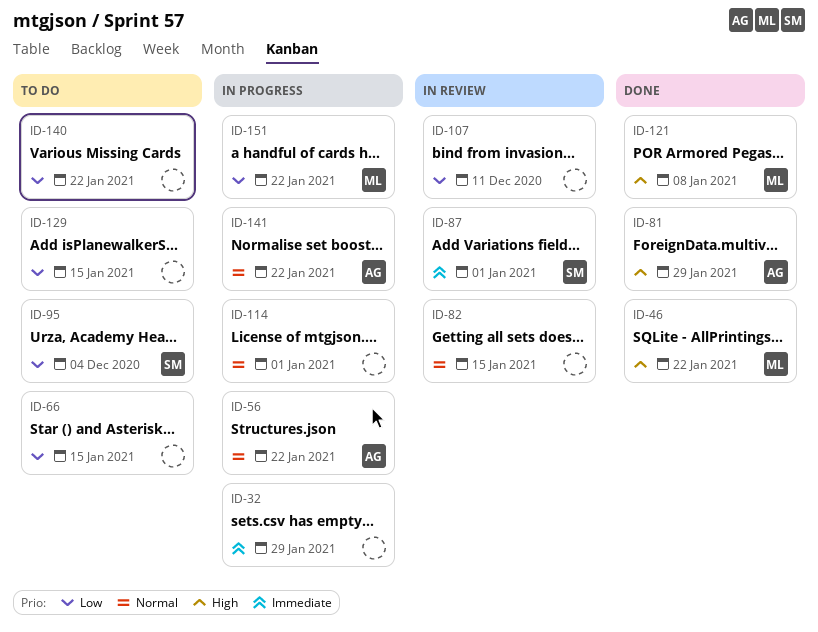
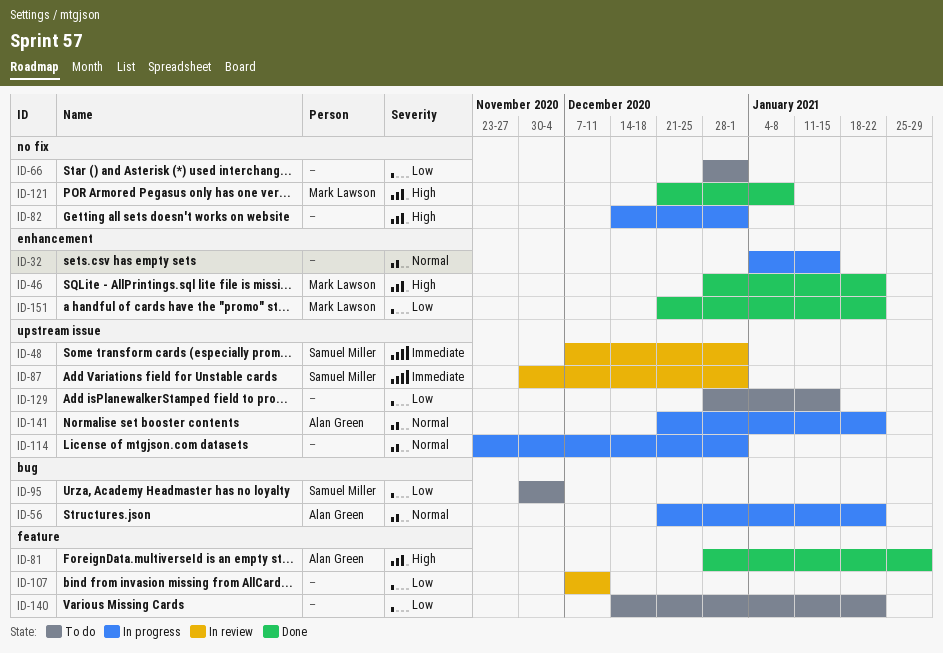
ID-32, priority: Immediate -> Normal
ID-32, due: Jan 29 -> Jan 15
ID-48: none -> present
ID-66, due: Jan 15 -> Jan 1
ID-82, status: In review -> In progress
ID-82, priority: Normal -> High
ID-82, due: Jan 15 -> Jan 1
ID-151, status: In progress -> Done

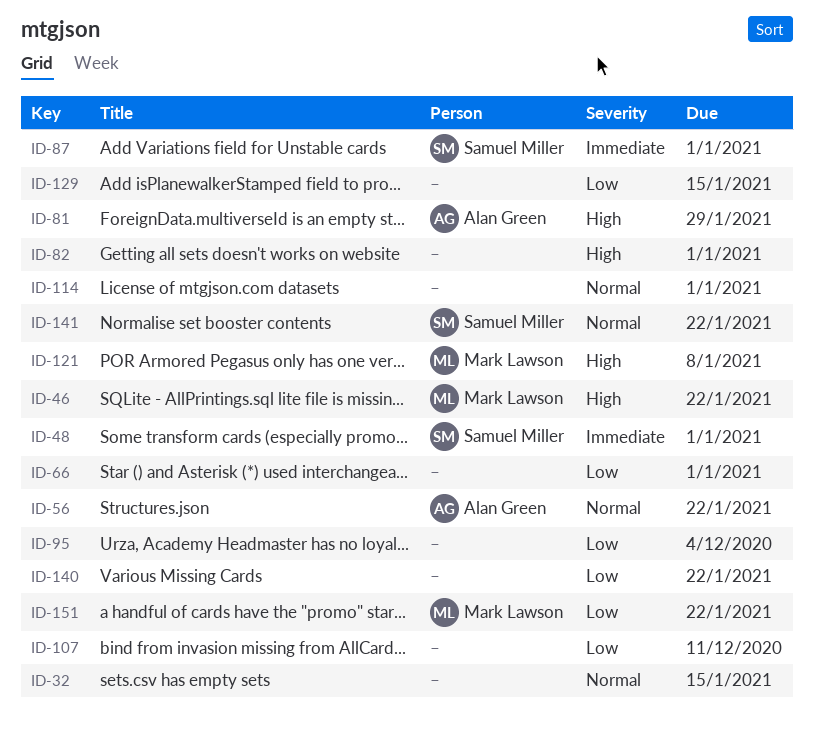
ID-95, owner: Samuel Miller -> none
ID-141, owner: Alan Green -> Samuel Miller

